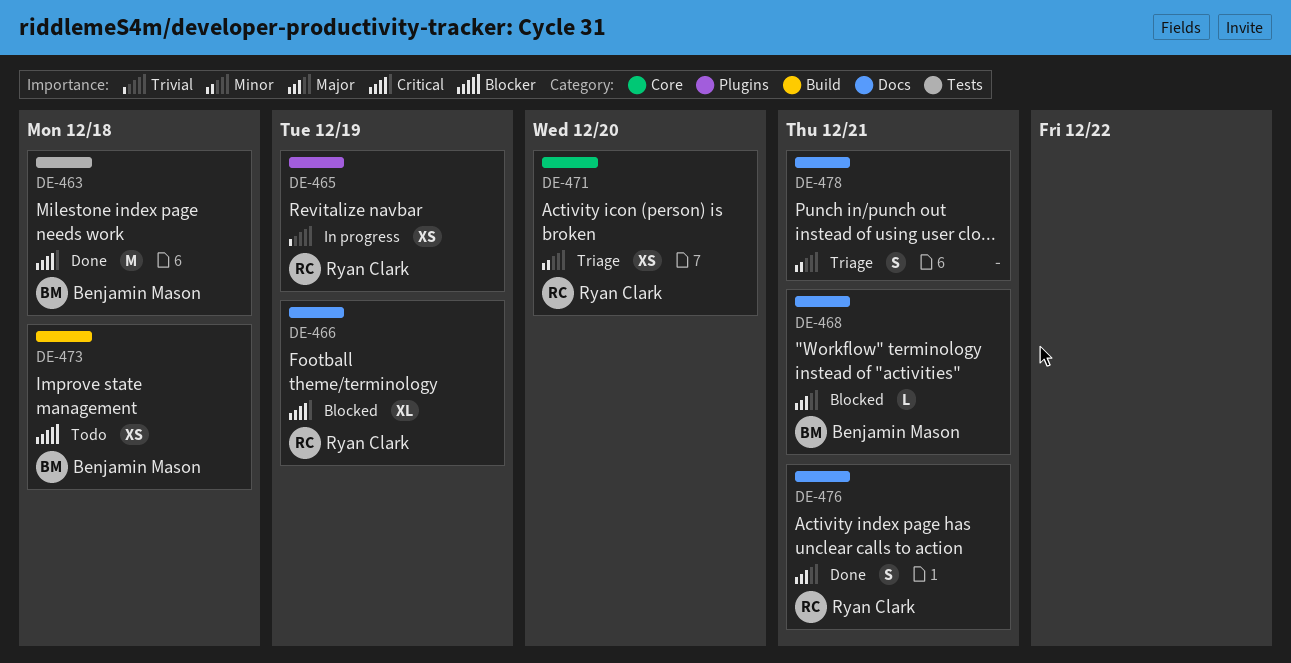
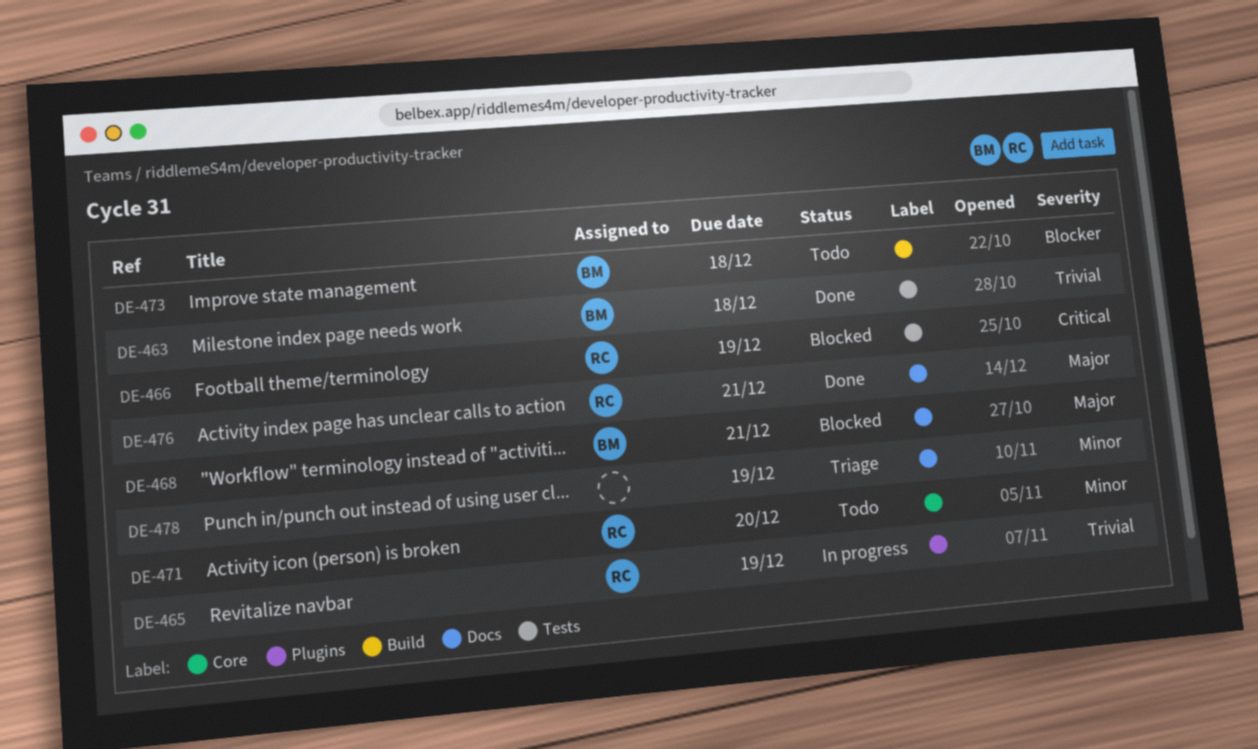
DE-463, priority: Critical -> Trivial
DE-466, label: Docs -> Tests
DE-471, status: Triage -> Todo
DE-478, due: Dec 21 -> Dec 19

